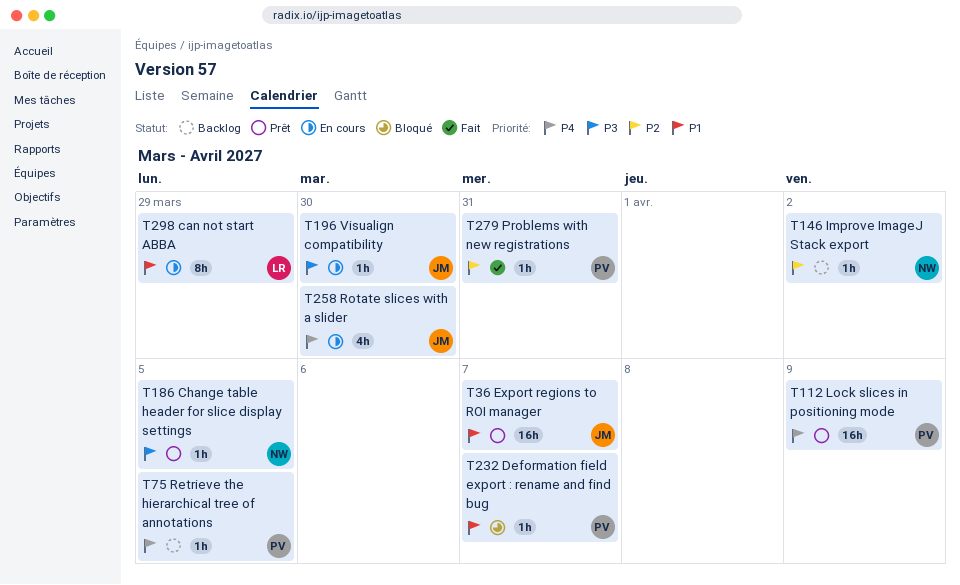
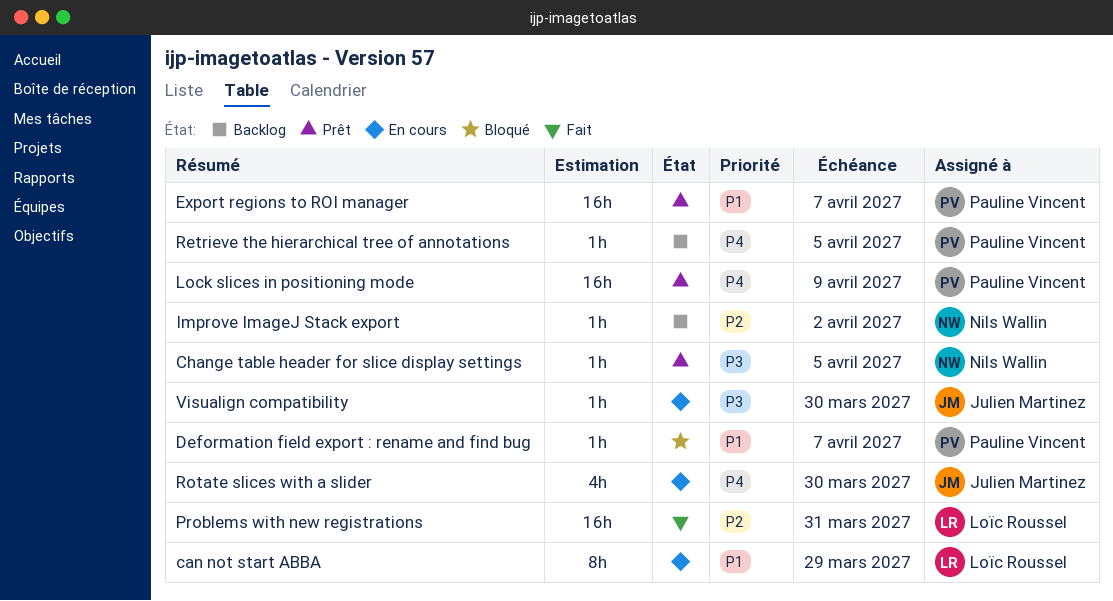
Export regions to ROI manager, owner: Julien Martinez -> Pauline Vincent
Problems with new registrations, owner: Pauline Vincent -> Loïc Roussel
Problems with new registrations, estimate: 1h -> 16h

